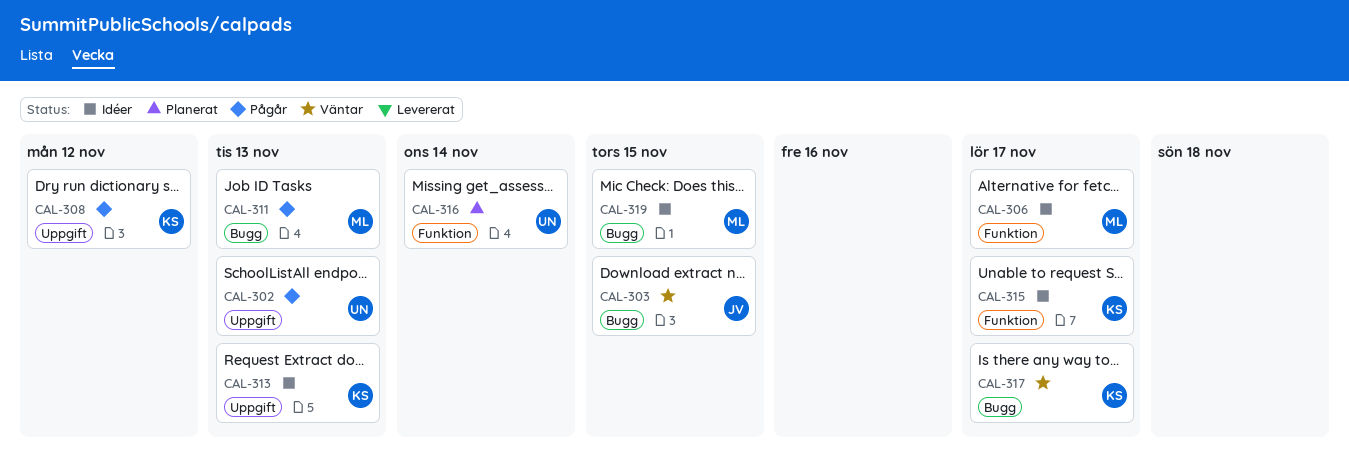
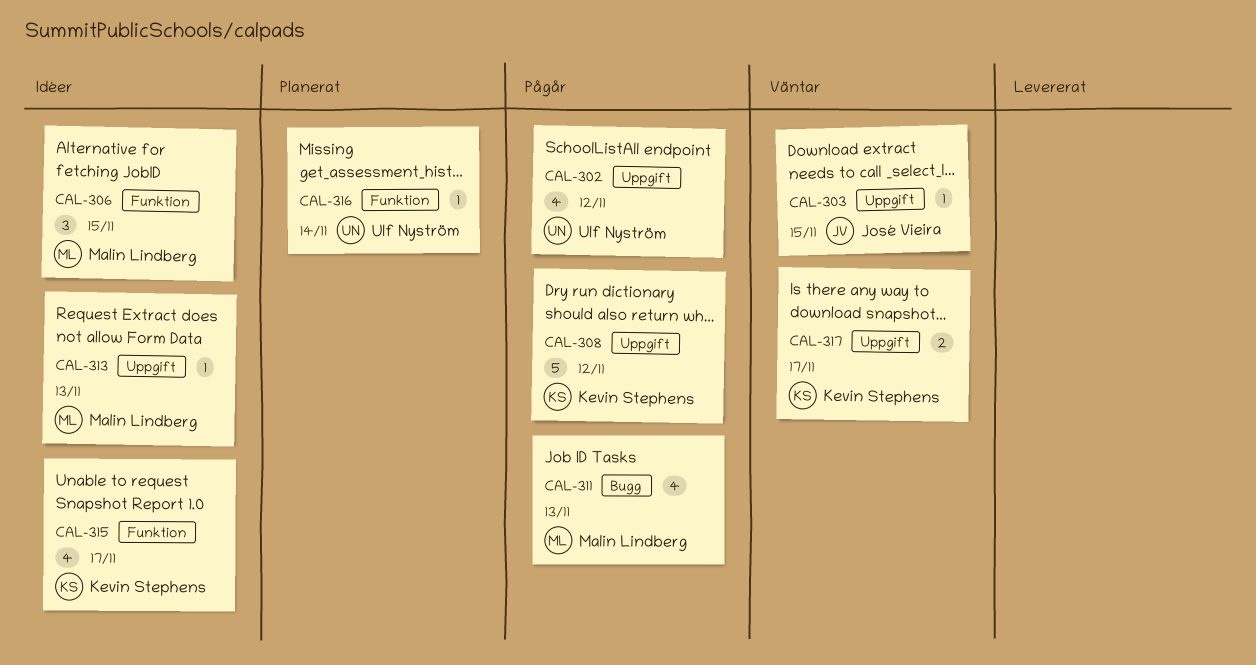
CAL-302, due: Nov 13 -> Nov 12
CAL-303, label: Bugg -> Uppgift
CAL-306, due: Nov 17 -> Nov 15
CAL-313, owner: Kevin Stephens -> Malin Lindberg
CAL-317, label: Bugg -> Uppgift
CAL-319: present -> none

